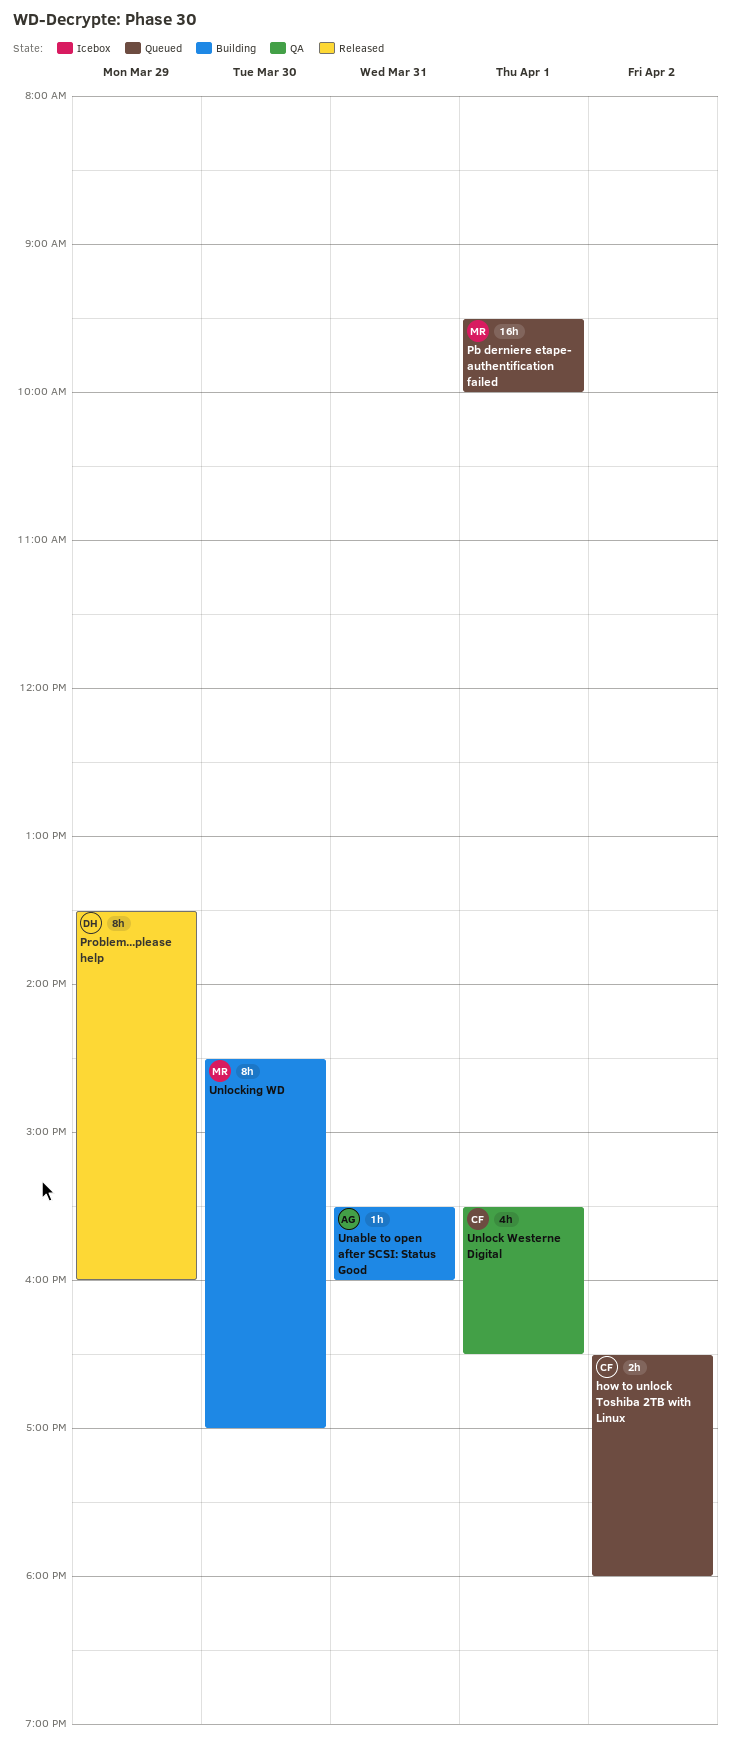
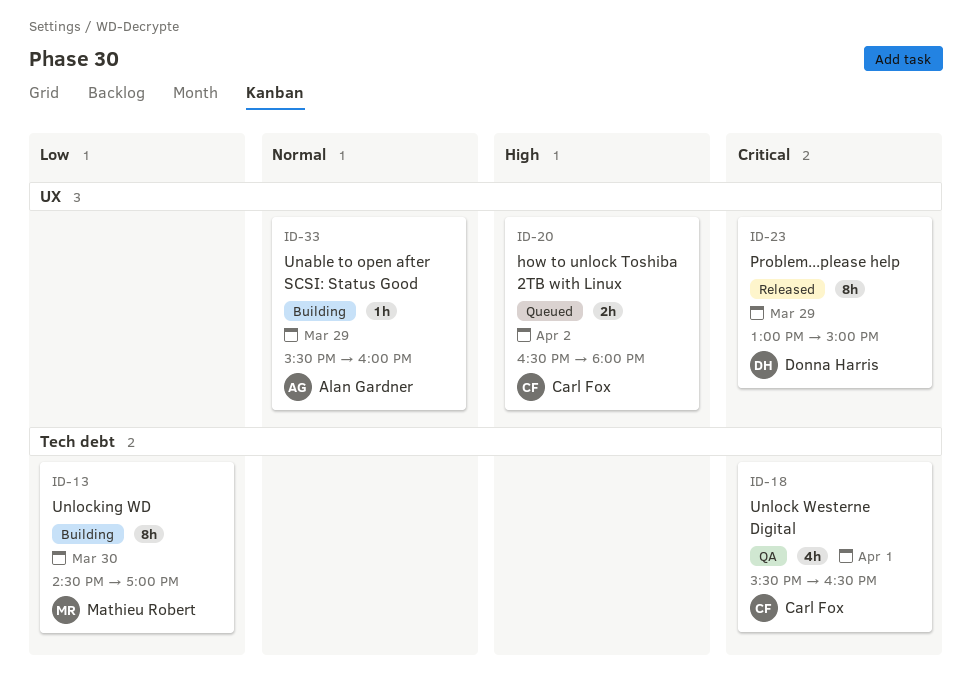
Pb derniere etape- authentification failed: present -> none
Problem...please help, begins: 13:30 -> 13:00
Problem...please help, ends: 16:00 -> 15:00
Unable to open after SCSI: Status Good, day: Mar 31 -> Mar 29

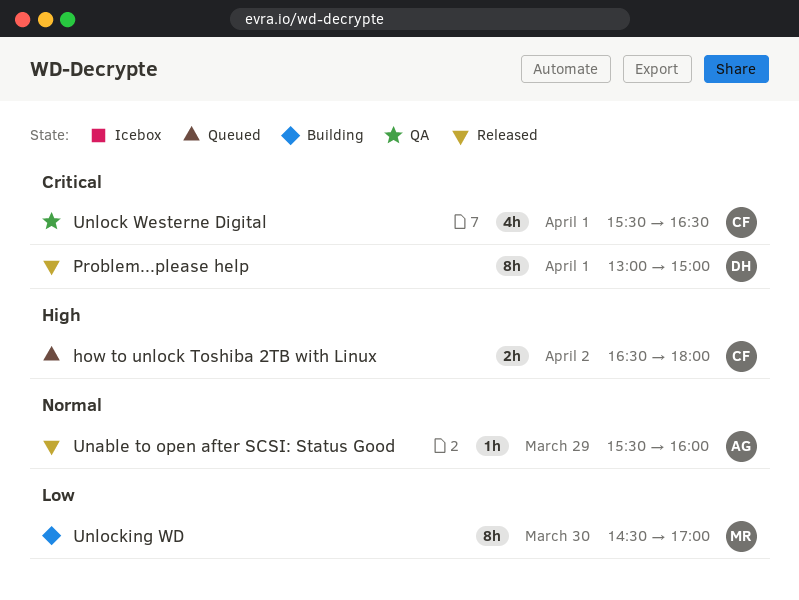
Problem...please help, day: Mar 29 -> Apr 1
Unable to open after SCSI: Status Good, status: Building -> Released

